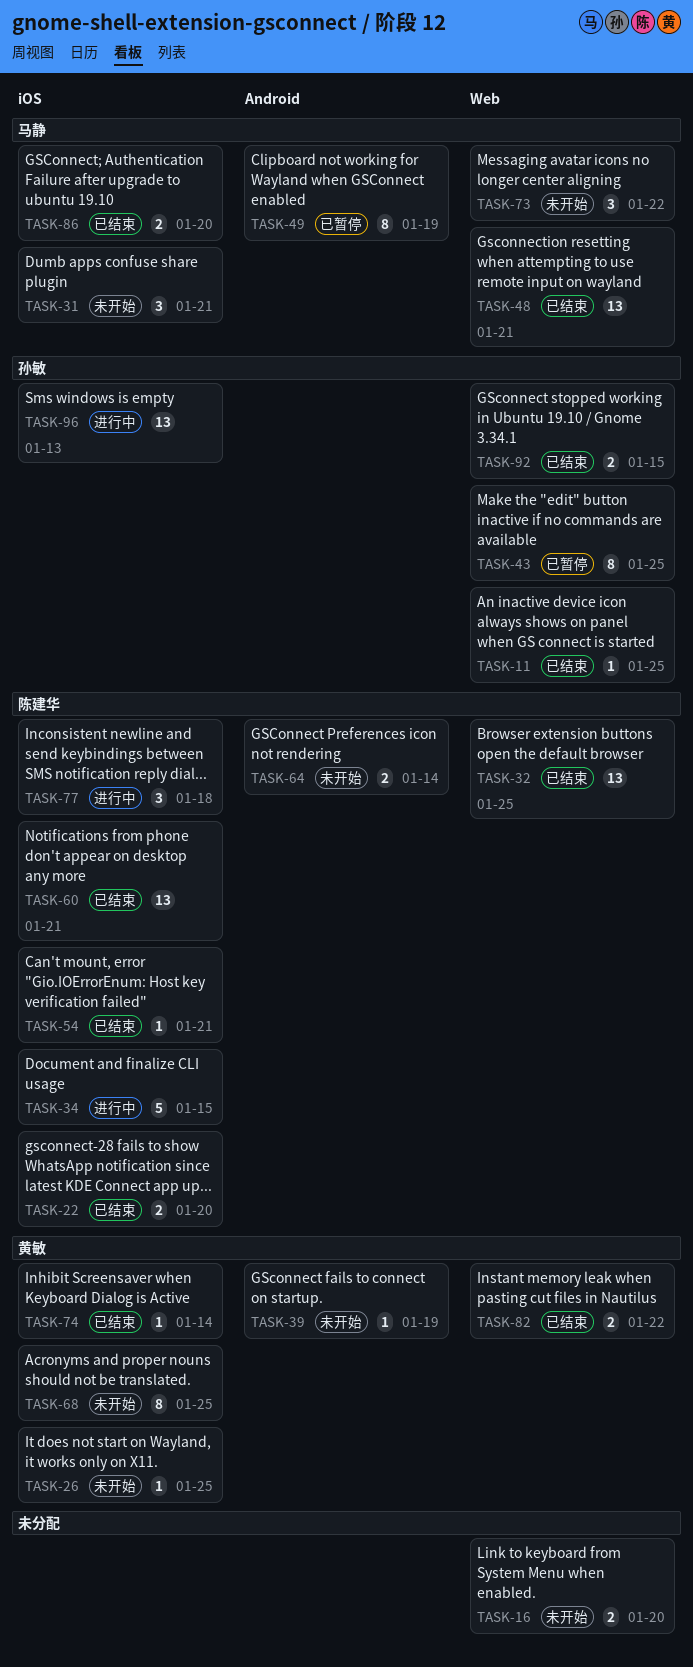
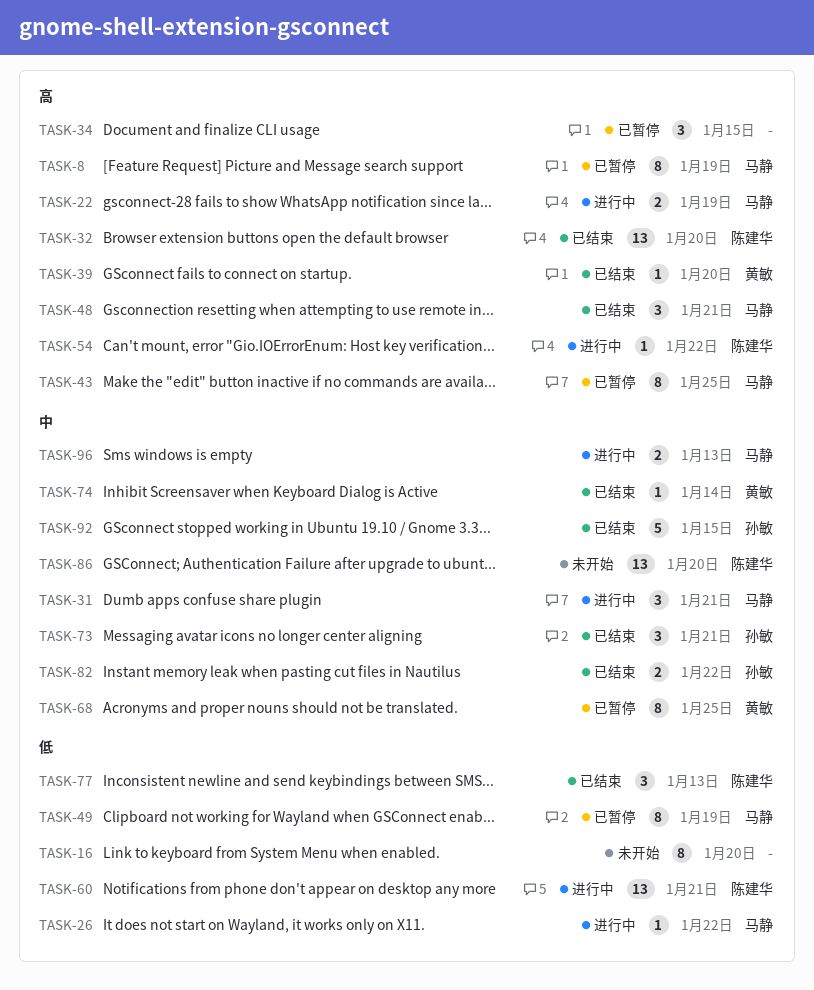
TASK-8: none -> present
TASK-11: present -> none
TASK-16, estimate: 2 -> 8
TASK-22, status: 已结束 -> 进行中
TASK-22, owner: 陈建华 -> 马静
TASK-22, due: Jan 20 -> Jan 19
TASK-26, status: 未开始 -> 进行中
TASK-26, owner: 黄敏 -> 马静
TASK-26, due: Jan 25 -> Jan 22
TASK-31, status: 未开始 -> 进行中
TASK-32, due: Jan 25 -> Jan 20
TASK-34, status: 进行中 -> 已暂停
TASK-34, owner: 陈建华 -> none
TASK-34, estimate: 5 -> 3
TASK-39, status: 未开始 -> 已结束
TASK-39, due: Jan 19 -> Jan 20
TASK-43, owner: 孙敏 -> 马静
TASK-48, estimate: 13 -> 3
TASK-54, status: 已结束 -> 进行中
TASK-54, due: Jan 21 -> Jan 22
TASK-60, status: 已结束 -> 进行中
TASK-64: present -> none
TASK-68, status: 未开始 -> 已暂停
TASK-73, status: 未开始 -> 已结束
TASK-73, owner: 马静 -> 孙敏
TASK-73, due: Jan 22 -> Jan 21
TASK-77, status: 进行中 -> 已结束
TASK-77, due: Jan 18 -> Jan 13
TASK-82, owner: 黄敏 -> 孙敏
TASK-86, status: 已结束 -> 未开始
TASK-86, owner: 马静 -> 陈建华
TASK-86, estimate: 2 -> 13
TASK-92, estimate: 2 -> 5
TASK-96, owner: 孙敏 -> 马静
TASK-96, estimate: 13 -> 2

